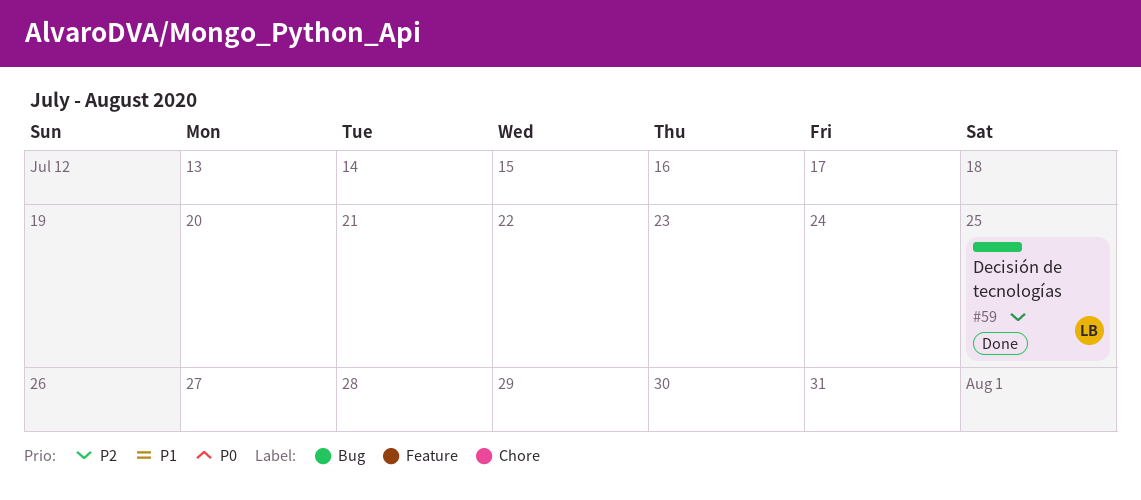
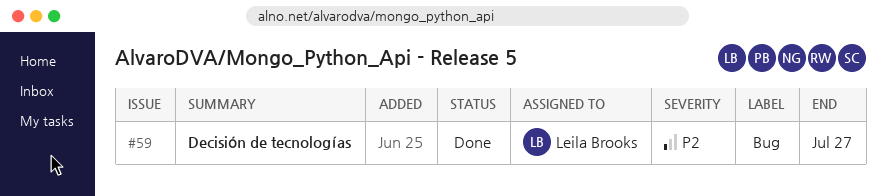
#59, due: Jul 25 -> Jul 27

